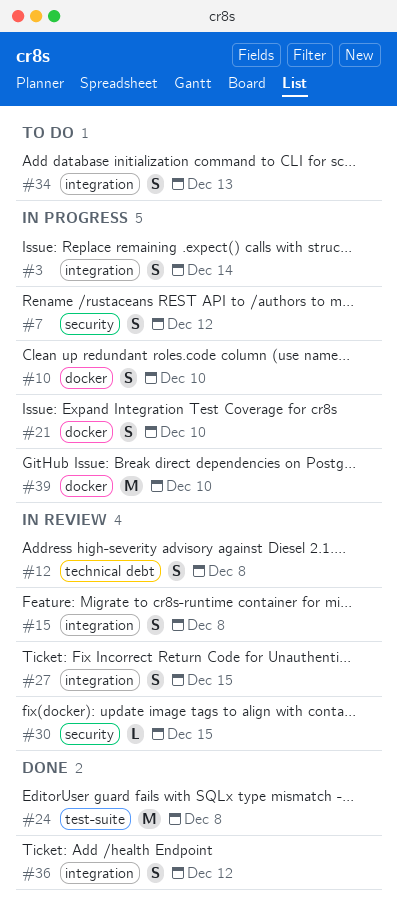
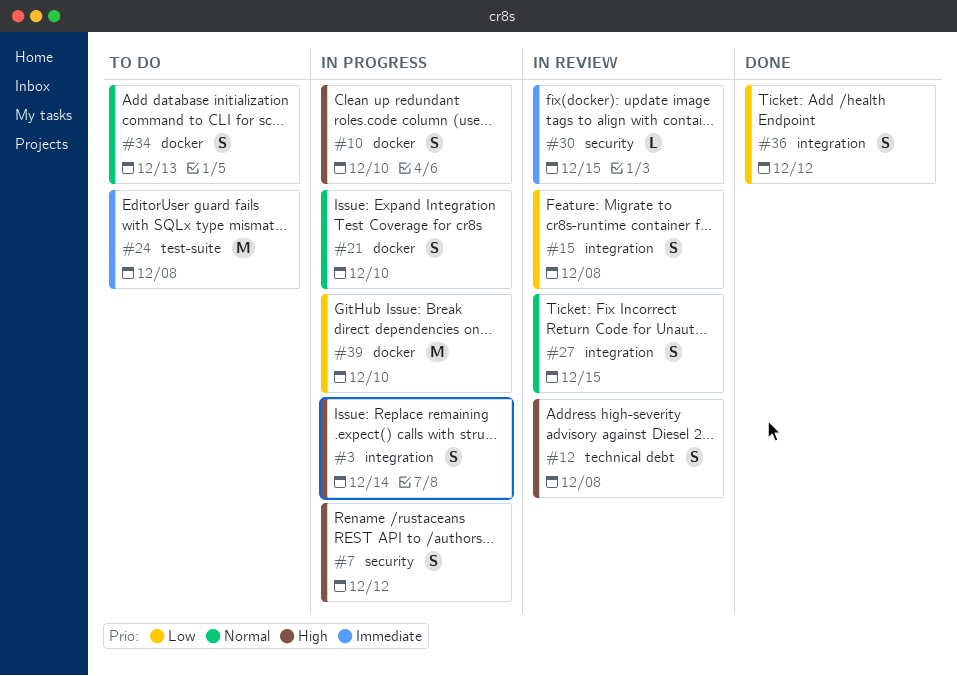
#24, status: Done -> To do
#34, label: integration -> docker

